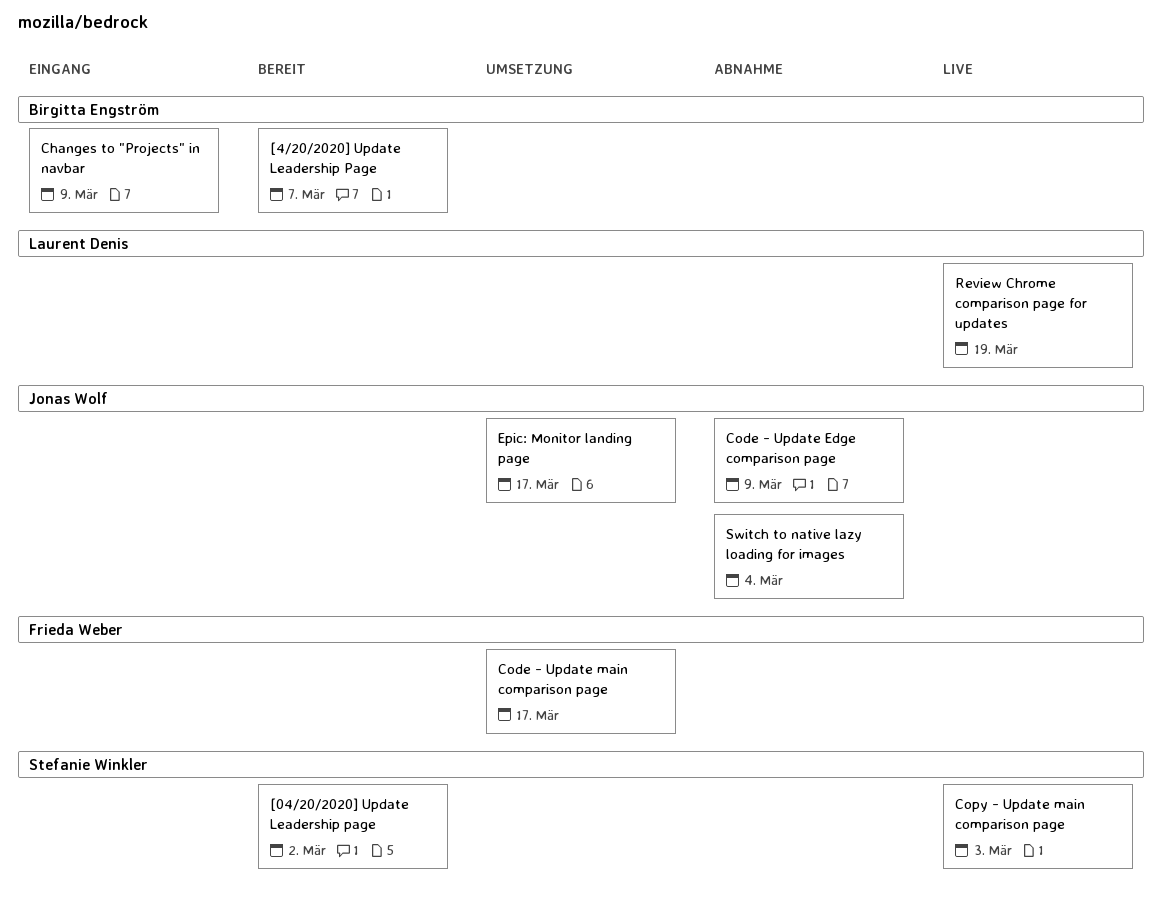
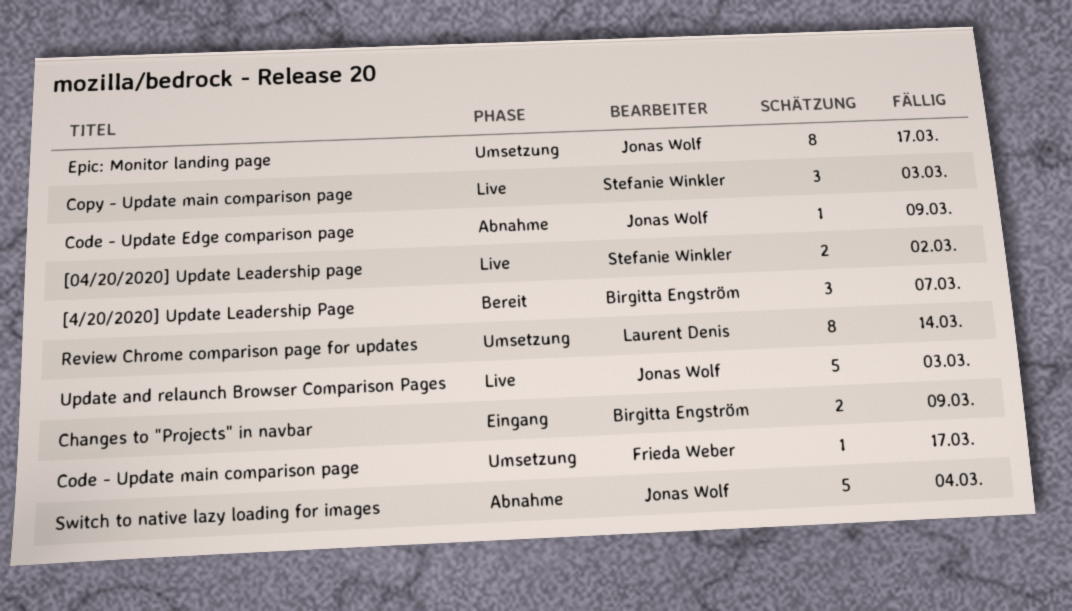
[04/20/2020] Update Leadership page, status: Bereit -> Live
Review Chrome comparison page for updates, status: Live -> Umsetzung
Review Chrome comparison page for updates, due: Mar 19 -> Mar 14
Update and relaunch Browser Comparison Pages: none -> present

